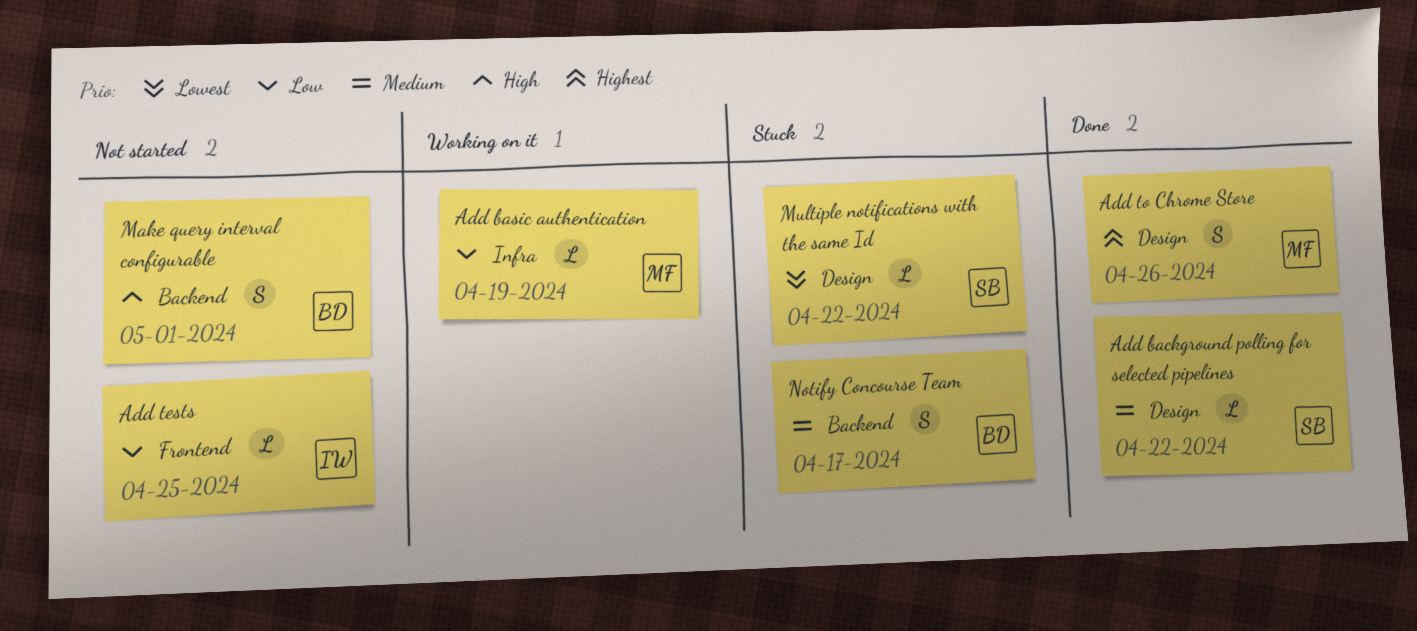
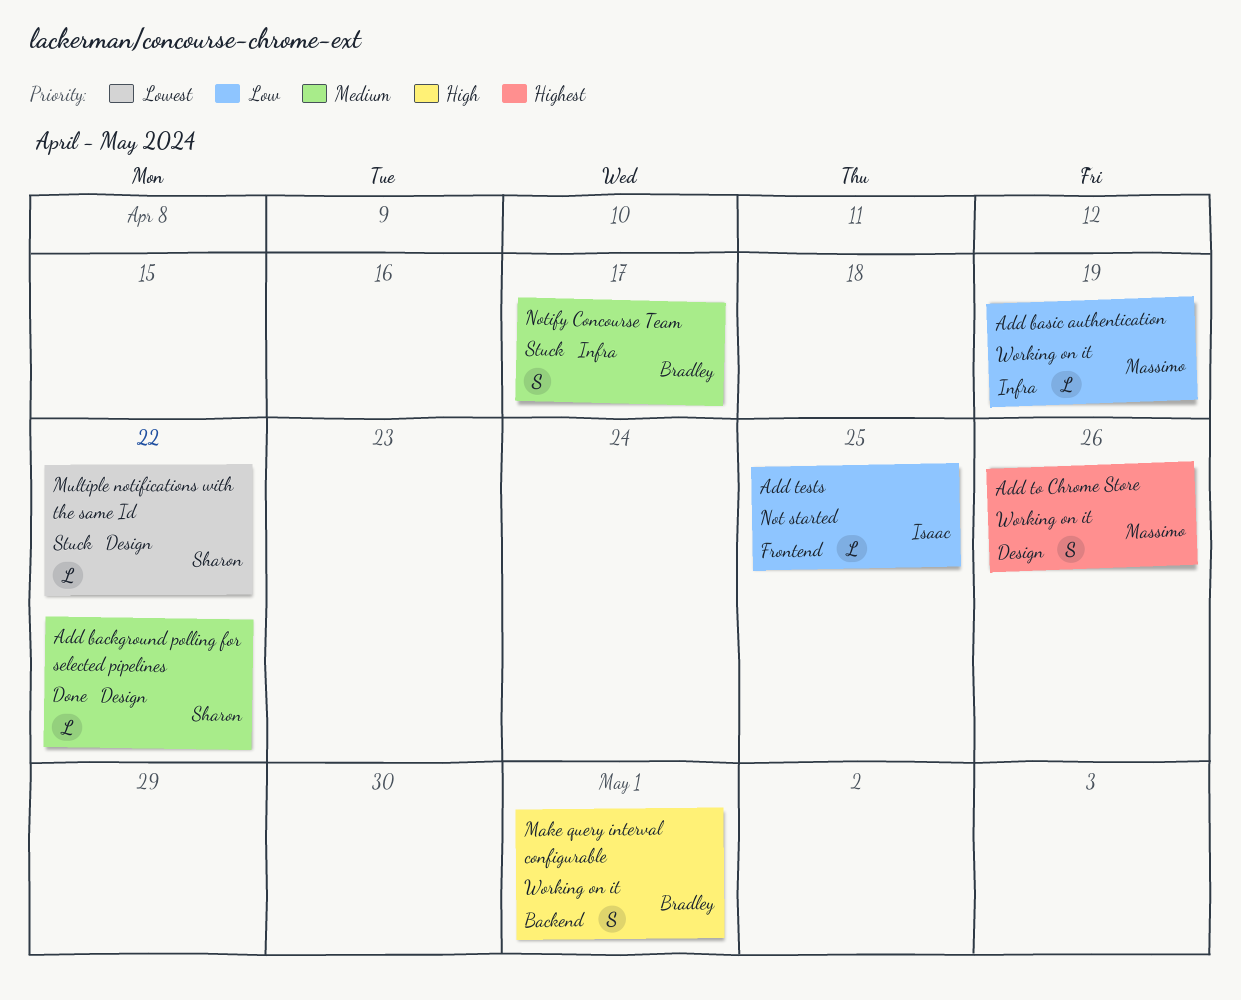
Add to Chrome Store, status: Done -> Working on it
Make query interval configurable, status: Not started -> Working on it
Notify Concourse Team, label: Backend -> Infra

